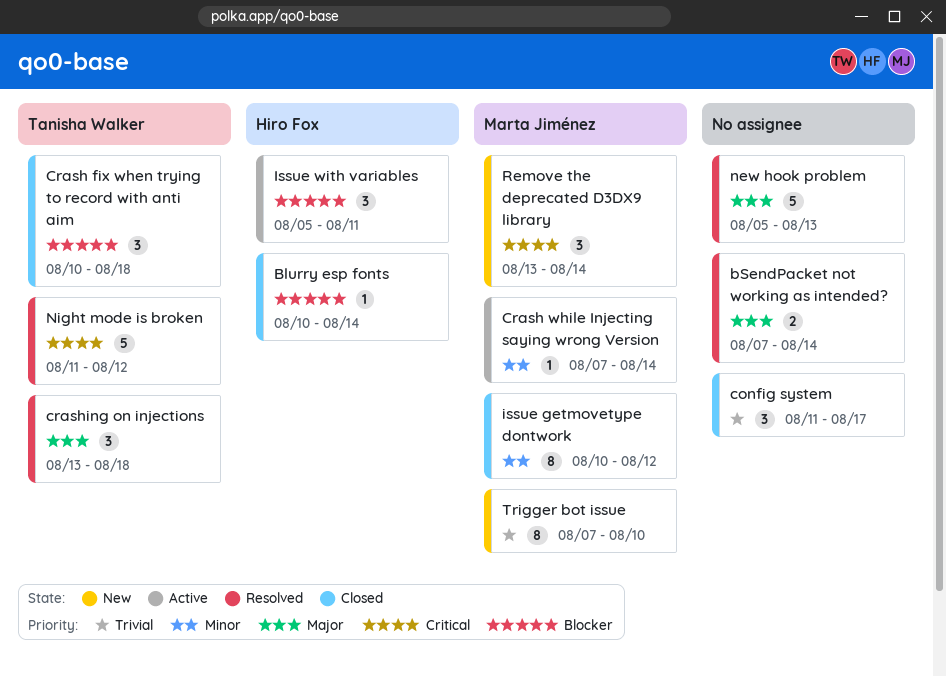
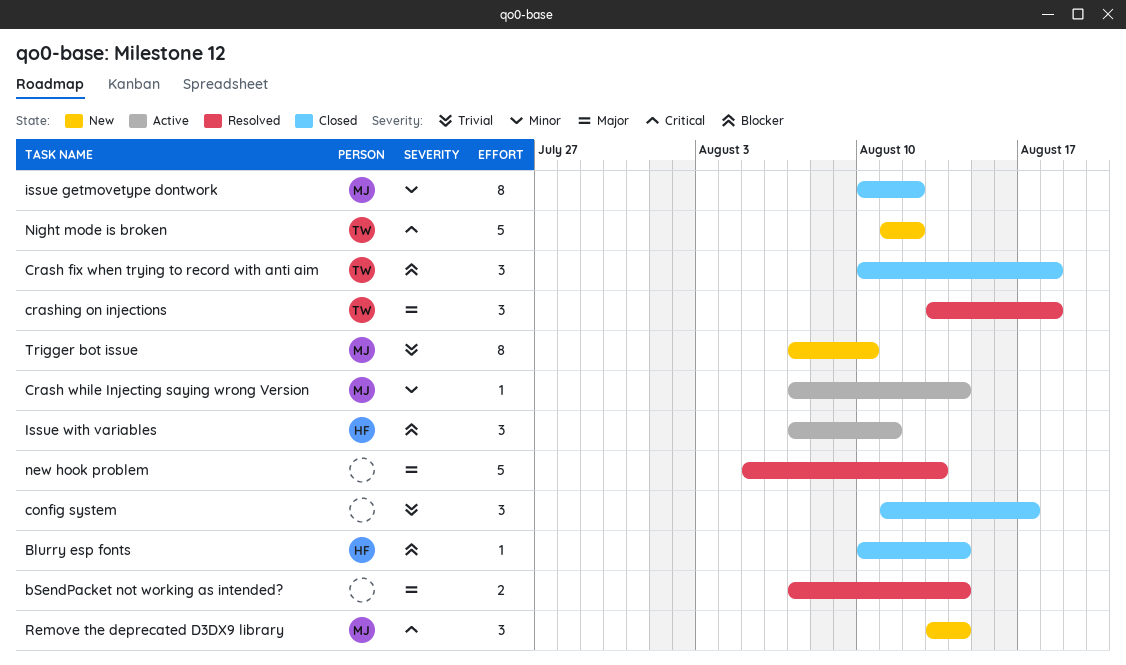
Issue with variables, start: Aug 5 -> Aug 7
Night mode is broken, status: Resolved -> New

